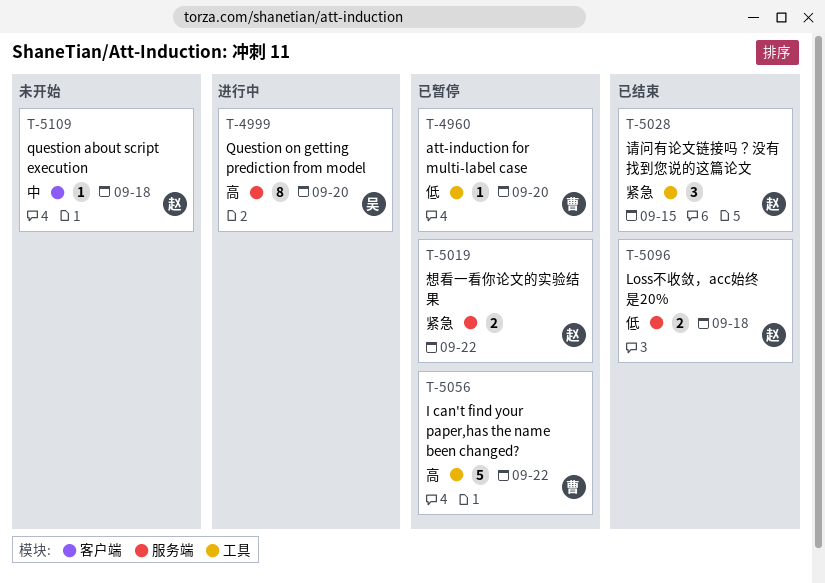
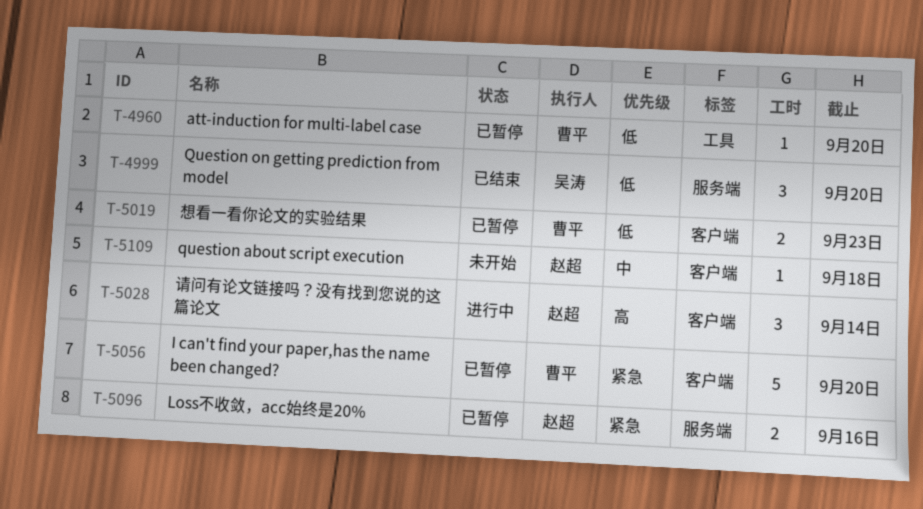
T-4999, status: 进行中 -> 已结束
T-4999, priority: 高 -> 低
T-4999, estimate: 8 -> 3
T-5019, owner: 赵超 -> 曹平
T-5019, priority: 紧急 -> 低
T-5019, label: 服务端 -> 客户端
T-5019, due: Sep 22 -> Sep 23
T-5028, status: 已结束 -> 进行中
T-5028, priority: 紧急 -> 高
T-5028, label: 工具 -> 客户端
T-5028, due: Sep 15 -> Sep 14
T-5056, priority: 高 -> 紧急
T-5056, label: 工具 -> 客户端
T-5056, due: Sep 22 -> Sep 20
T-5096, status: 已结束 -> 已暂停
T-5096, priority: 低 -> 紧急
T-5096, due: Sep 18 -> Sep 16

